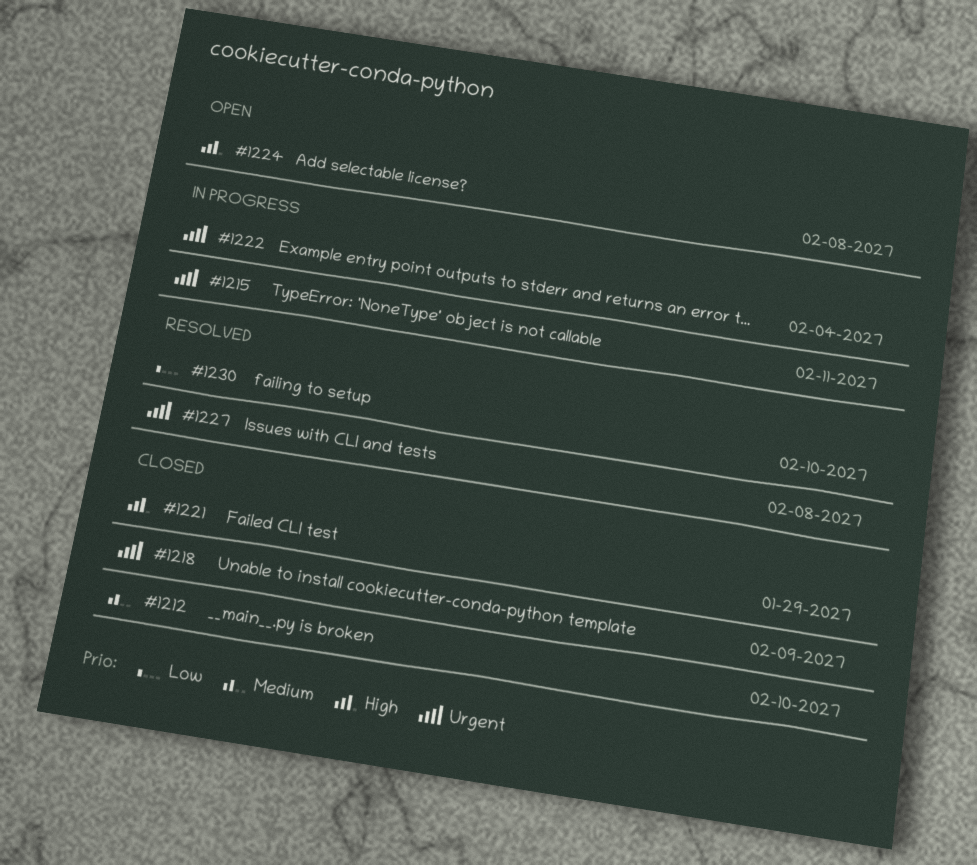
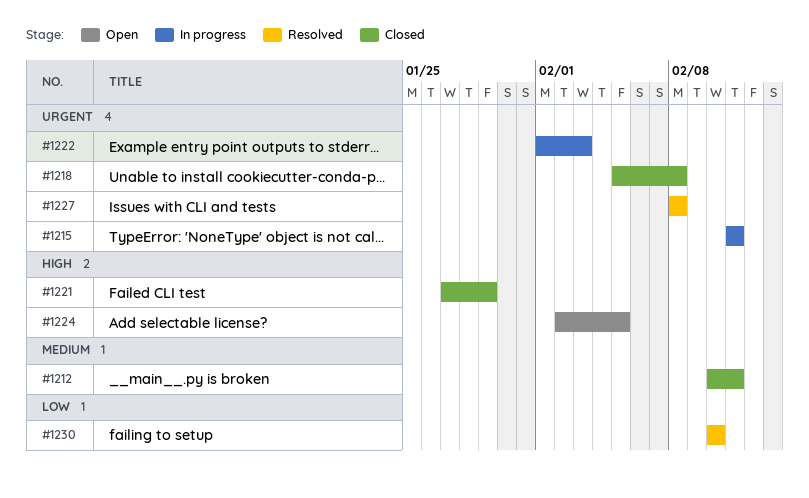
#1212, due: Feb 10 -> Feb 11
#1218, due: Feb 9 -> Feb 8
#1222, due: Feb 4 -> Feb 3
#1224, due: Feb 8 -> Feb 5

